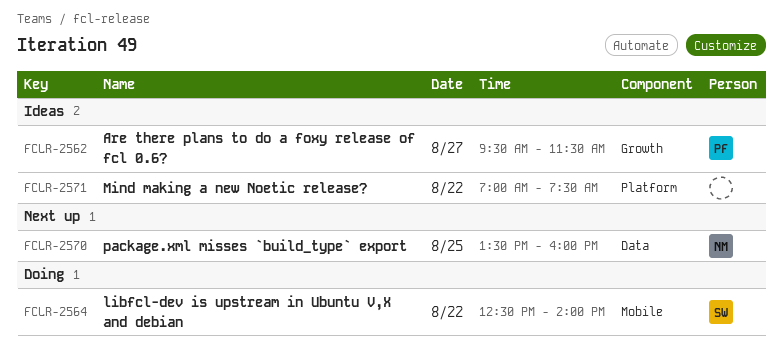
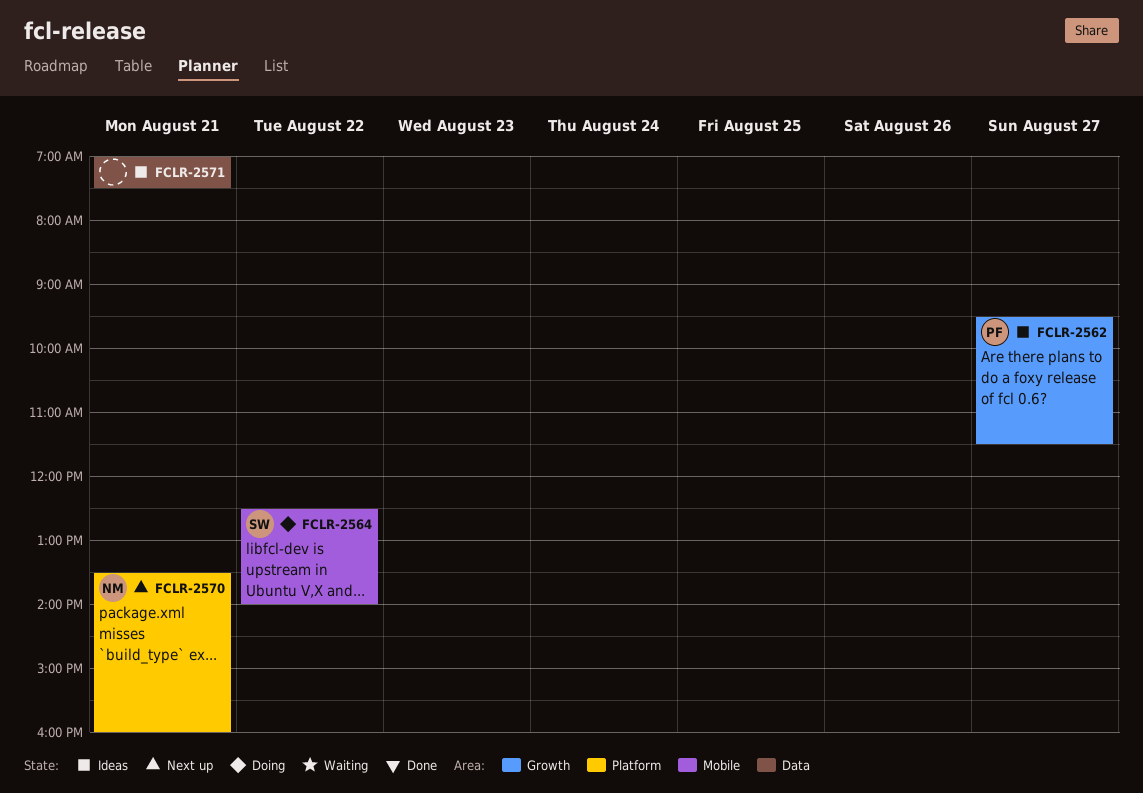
FCLR-2570, label: Data -> Platform
FCLR-2570, day: Aug 25 -> Aug 21
FCLR-2571, label: Platform -> Data
FCLR-2571, day: Aug 22 -> Aug 21

